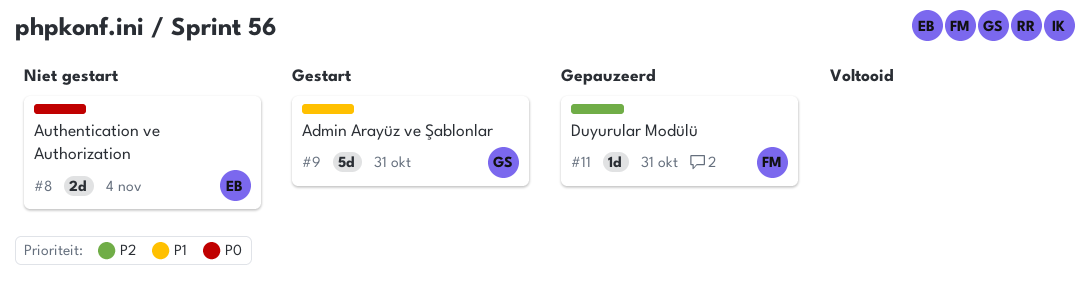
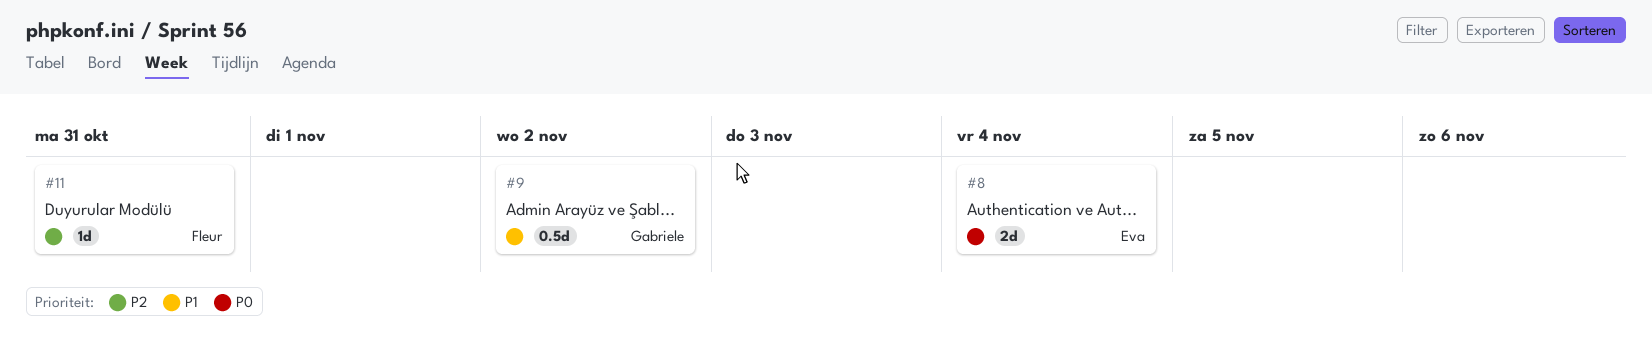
#9, estimate: 5d -> 0.5d
#9, due: Oct 31 -> Nov 2

